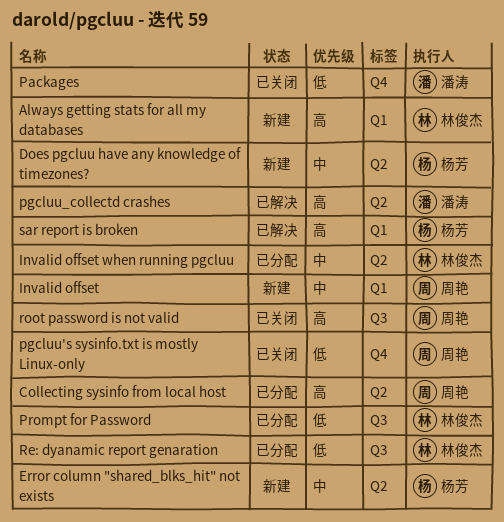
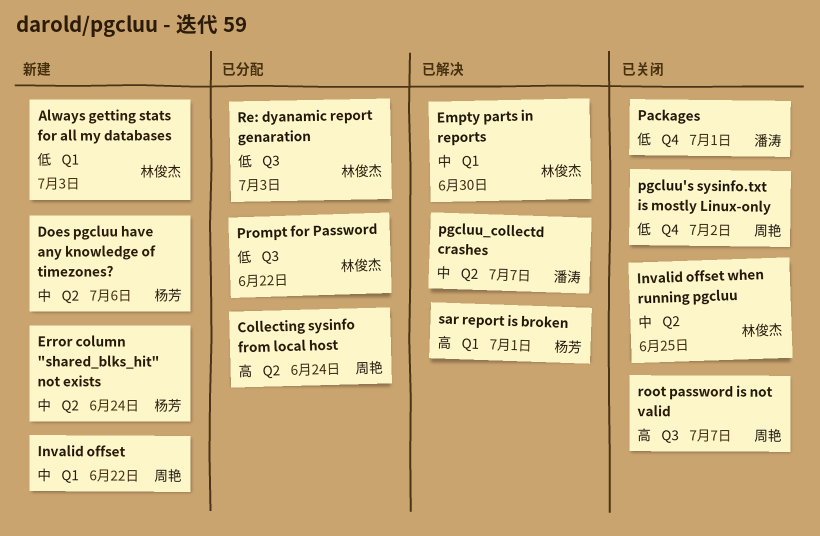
Always getting stats for all my databases, priority: 高 -> 低
Empty parts in reports: none -> present
Invalid offset when running pgcluu, status: 已分配 -> 已关闭
pgcluu_collectd crashes, priority: 高 -> 中

